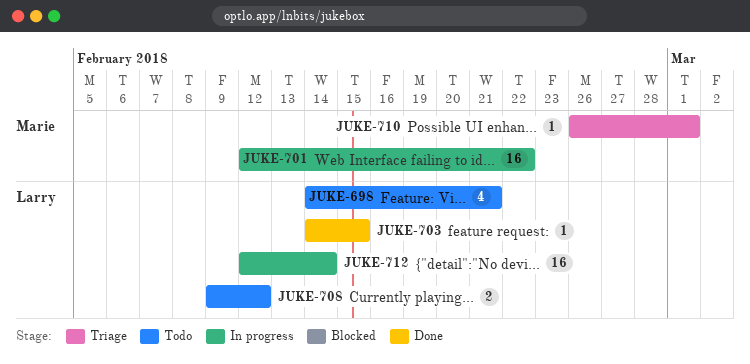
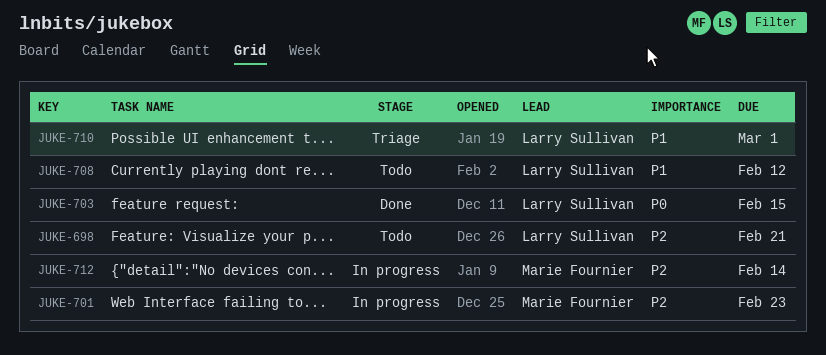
JUKE-701, due: Feb 22 -> Feb 23
JUKE-710, owner: Marie Fournier -> Larry Sullivan
JUKE-712, owner: Larry Sullivan -> Marie Fournier

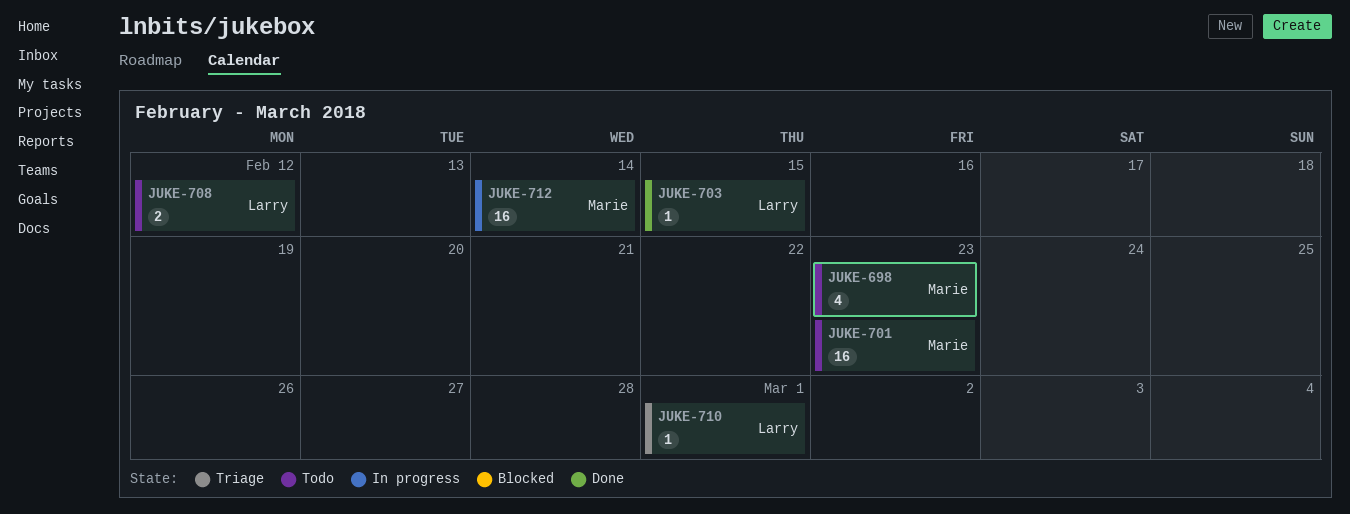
JUKE-698, owner: Larry Sullivan -> Marie Fournier
JUKE-698, due: Feb 21 -> Feb 23
JUKE-701, status: In progress -> Todo

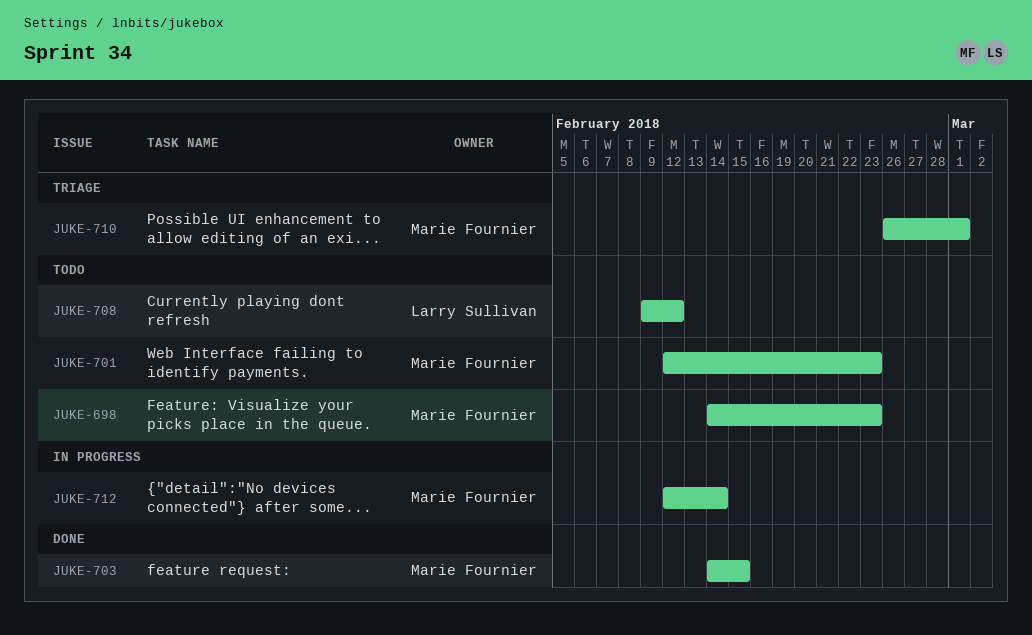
JUKE-703, owner: Larry Sullivan -> Marie Fournier
JUKE-710, owner: Larry Sullivan -> Marie Fournier

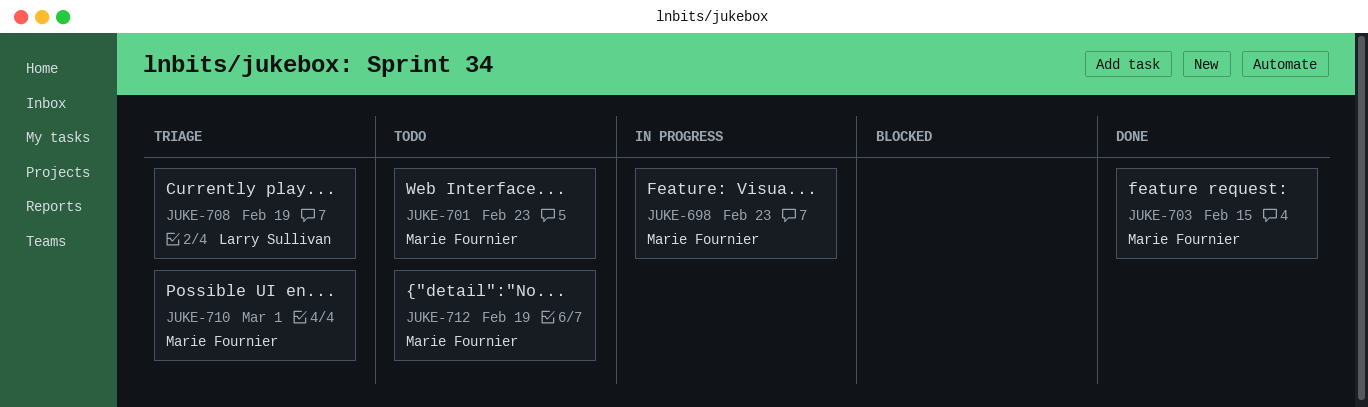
JUKE-698, status: Todo -> In progress
JUKE-708, status: Todo -> Triage
JUKE-708, due: Feb 12 -> Feb 19
JUKE-712, status: In progress -> Todo
JUKE-712, due: Feb 14 -> Feb 19

